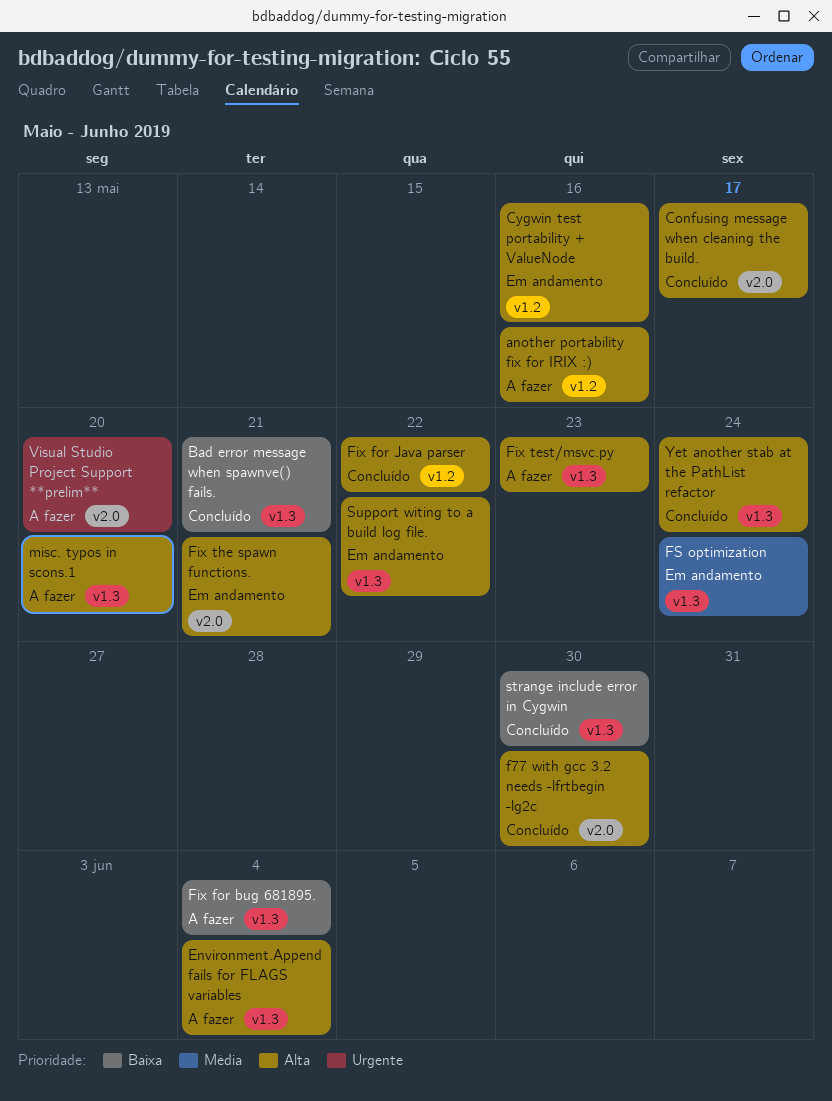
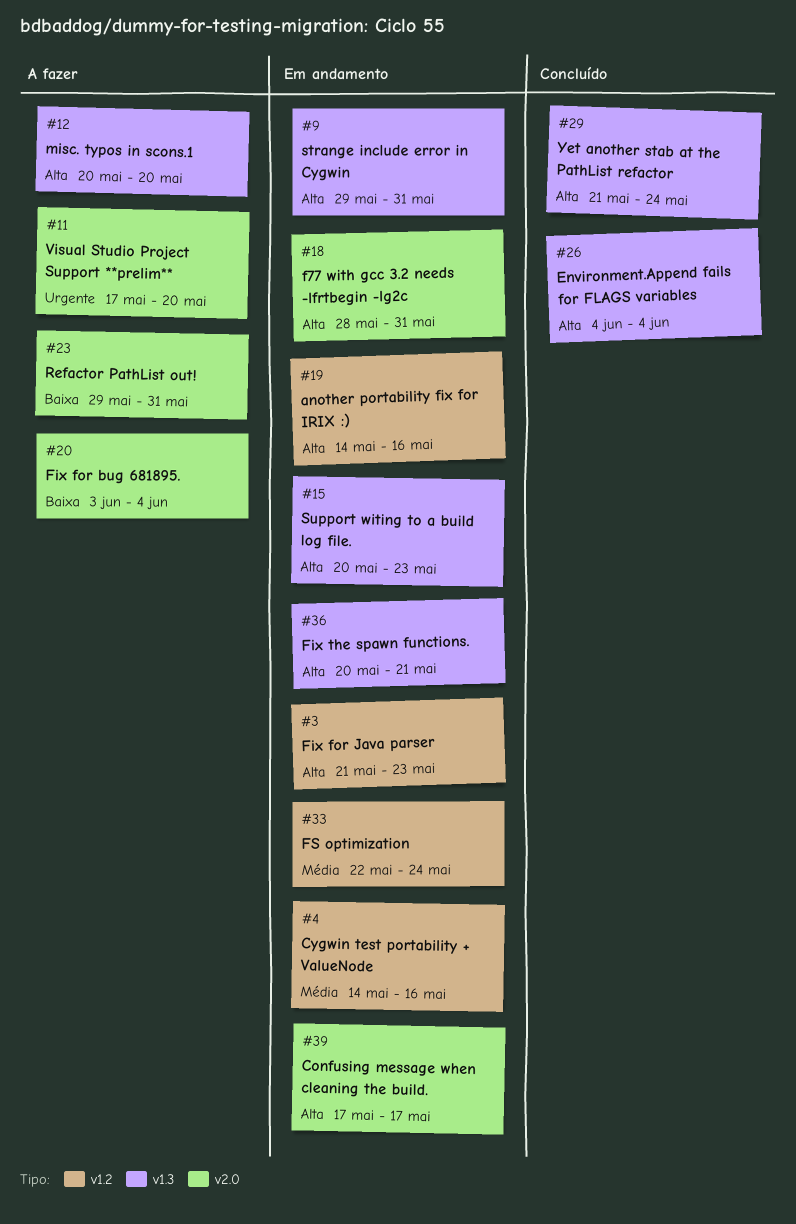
another portability fix for IRIX :), status: A fazer -> Em andamento
Bad error message when spawnve() fails.: present -> none
Confusing message when cleaning the build., status: Concluído -> Em andamento
Cygwin test portability + ValueNode, priority: Alta -> Média
Environment.Append fails for FLAGS variables, status: A fazer -> Concluído
f77 with gcc 3.2 needs -lfrtbegin -lg2c, status: Concluído -> Em andamento
f77 with gcc 3.2 needs -lfrtbegin -lg2c, due: May 30 -> May 31
Fix for bug 681895., label: v1.3 -> v2.0
Fix for Java parser, status: Concluído -> Em andamento
Fix for Java parser, due: May 22 -> May 23
Fix test/msvc.py: present -> none
Fix the spawn functions., label: v2.0 -> v1.3
FS optimization, label: v1.3 -> v1.2
Refactor PathList out!: none -> present
strange include error in Cygwin, status: Concluído -> Em andamento
strange include error in Cygwin, priority: Baixa -> Alta
strange include error in Cygwin, due: May 30 -> May 31
Support witing to a build log file., due: May 22 -> May 23

